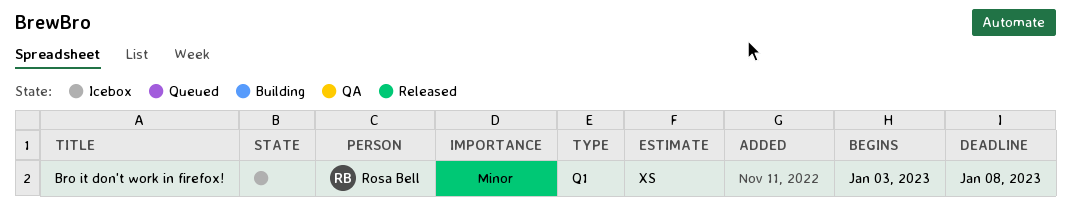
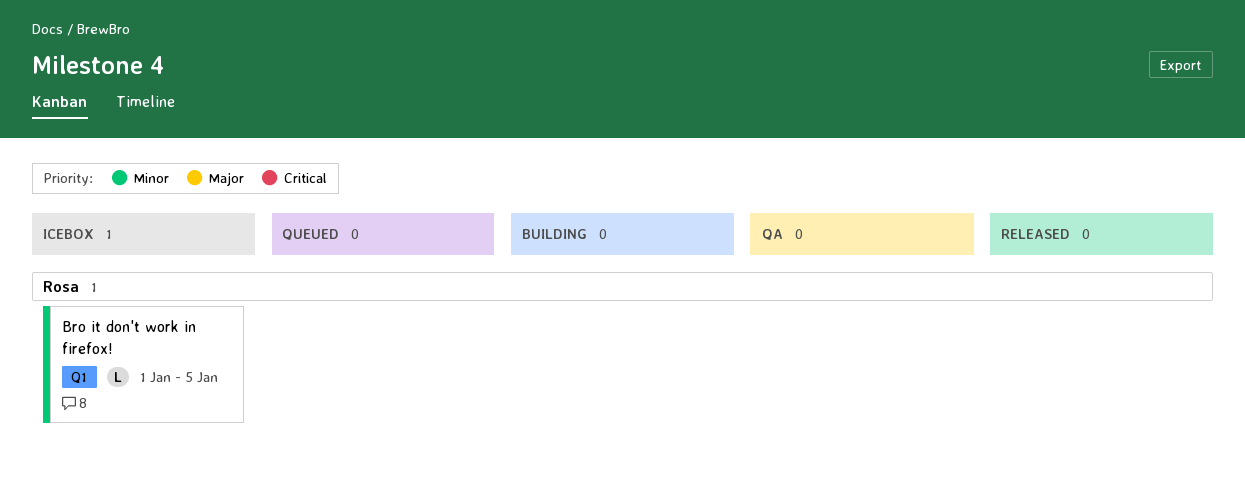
Bro it don't work in firefox!, estimate: XS -> L
Bro it don't work in firefox!, start: Jan 3 -> Jan 1
Bro it don't work in firefox!, due: Jan 8 -> Jan 5

